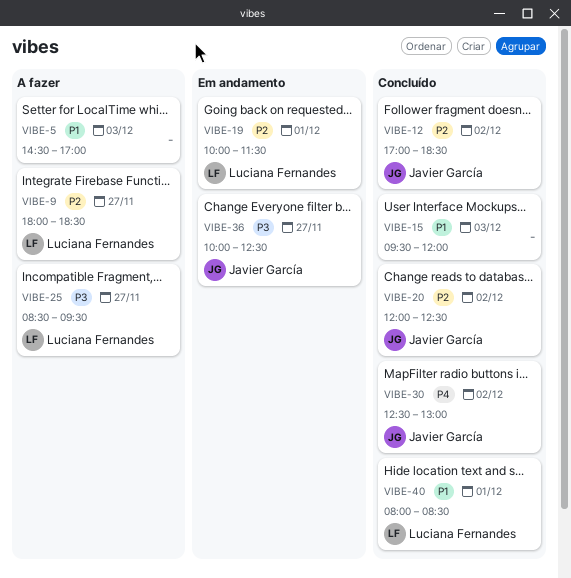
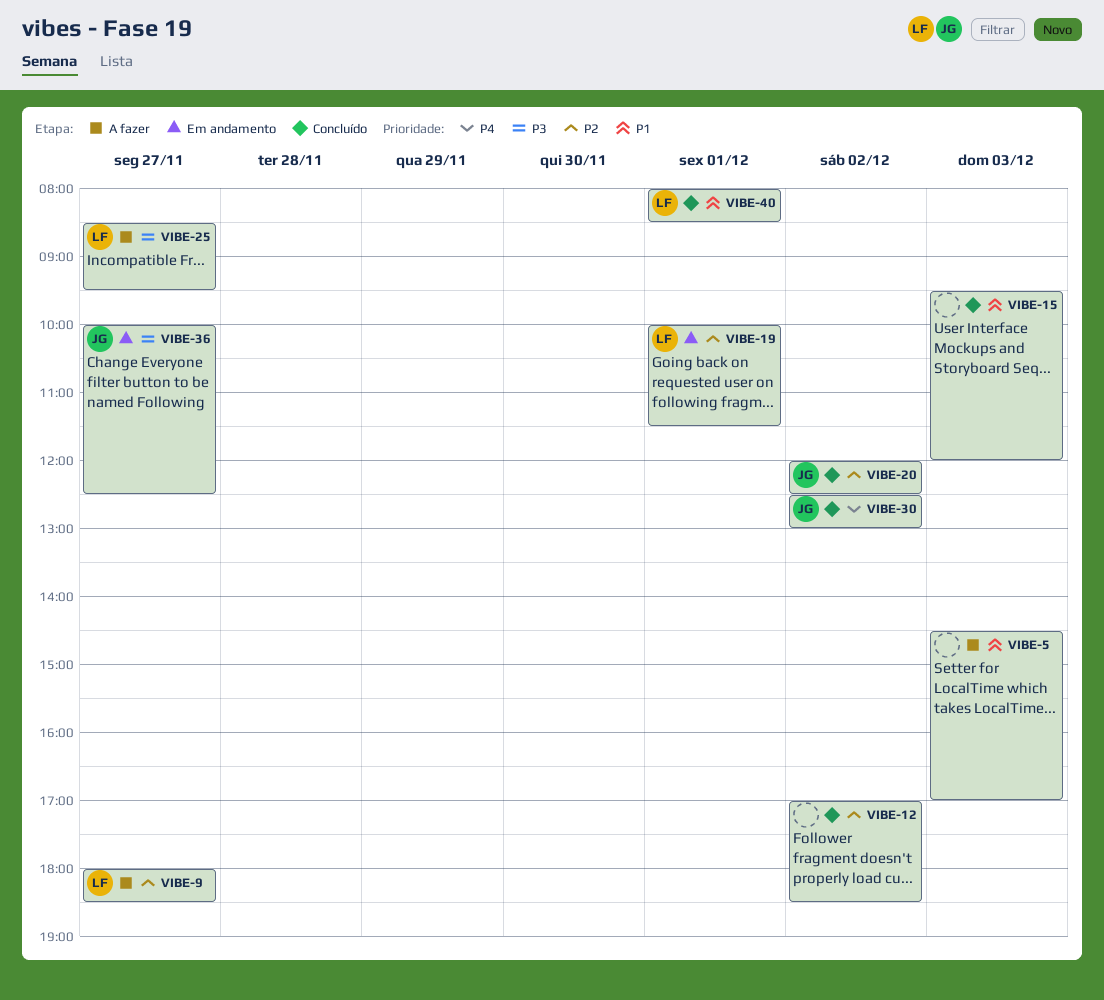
VIBE-12, owner: Javier García -> none

